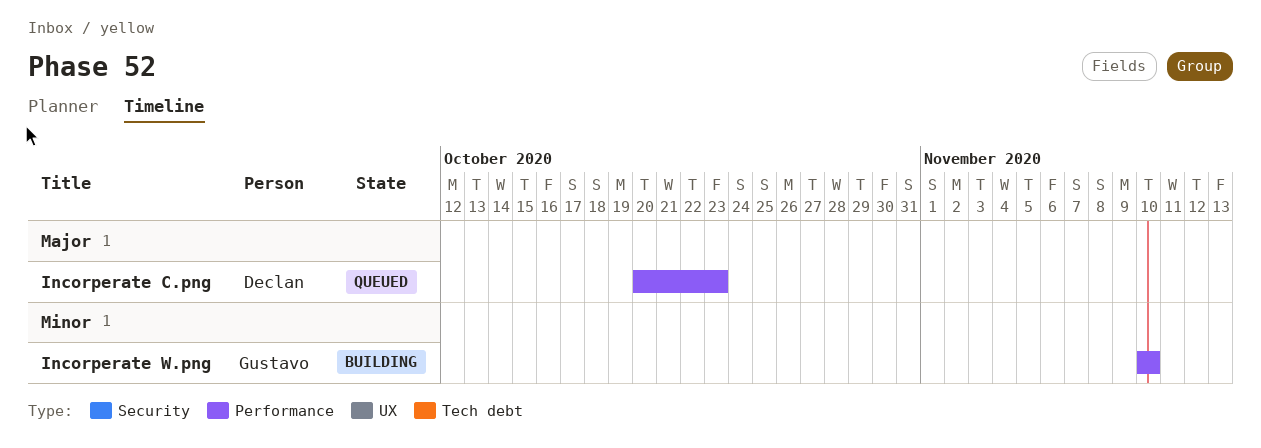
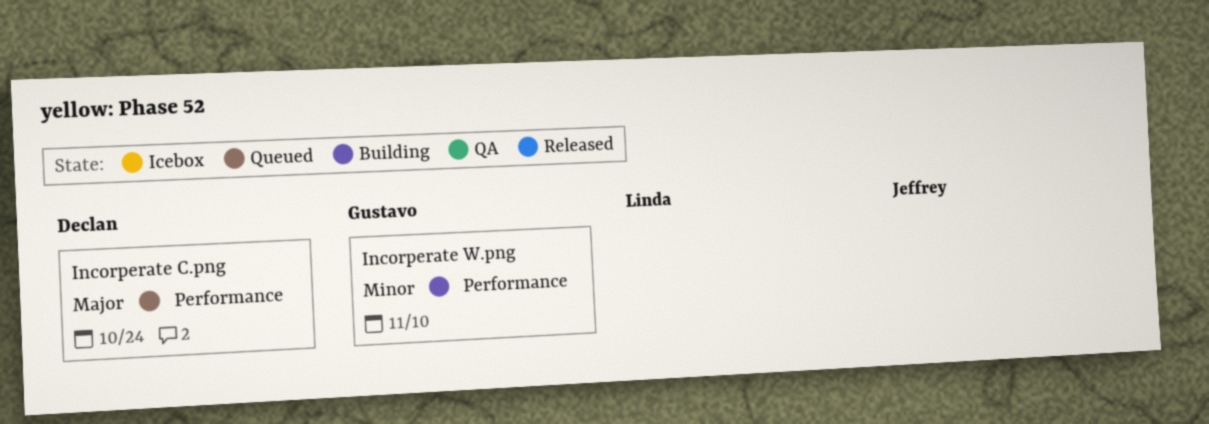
Incorperate C.png, due: Oct 23 -> Oct 24

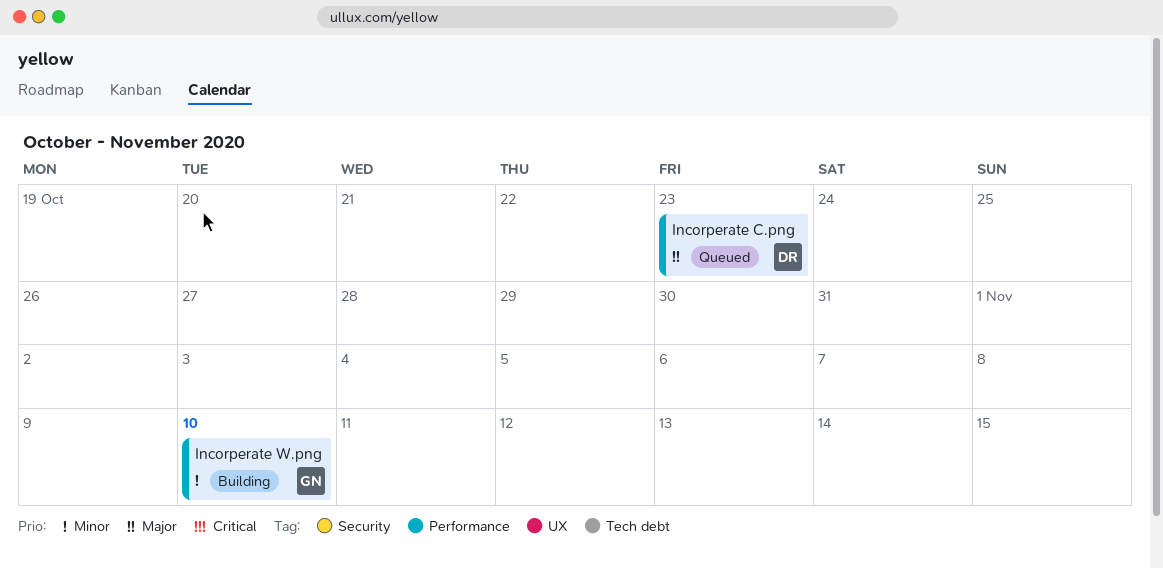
Incorperate C.png, due: Oct 24 -> Oct 23

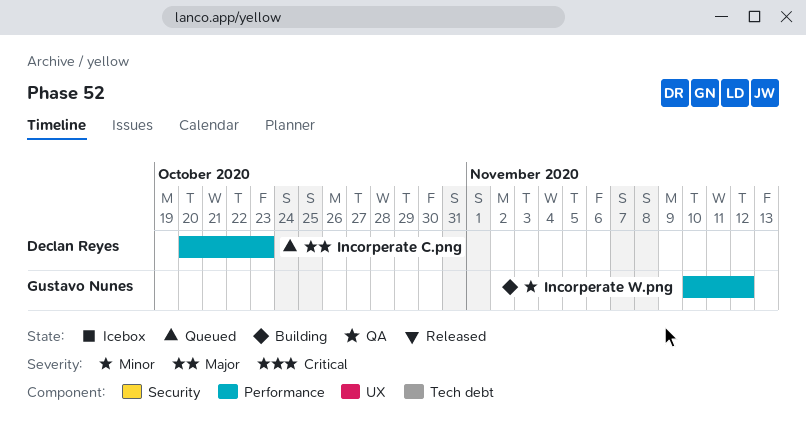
Incorperate W.png, due: Nov 10 -> Nov 12

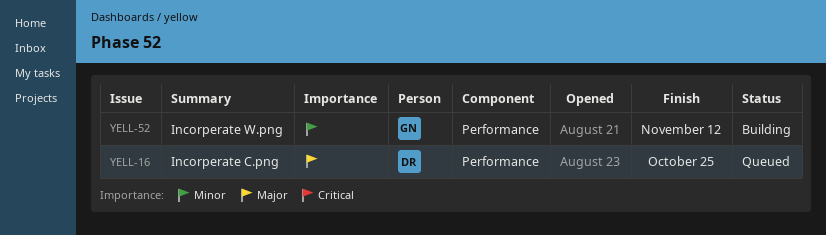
Incorperate C.png, due: Oct 23 -> Oct 25

